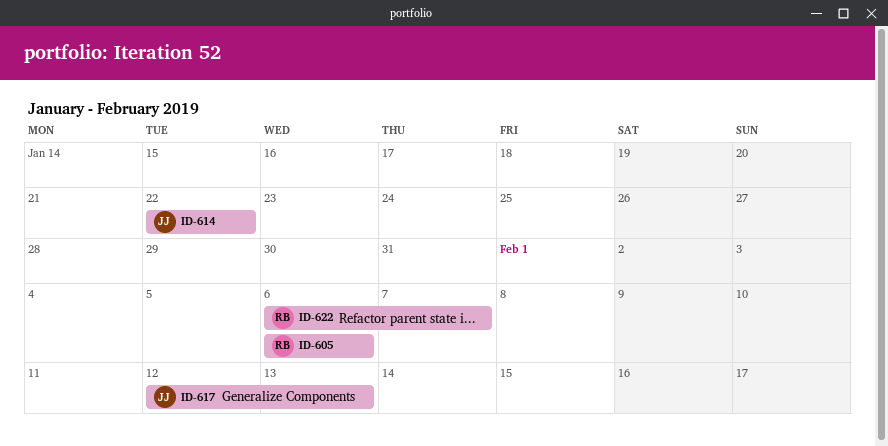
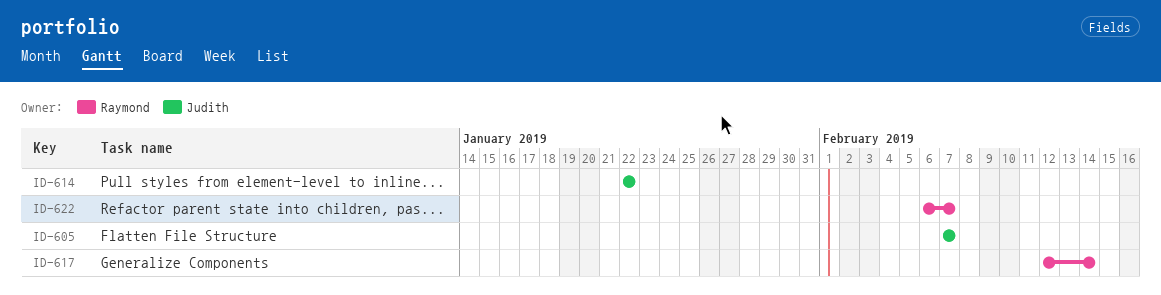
ID-605, owner: Raymond -> Judith
ID-605, start: Feb 6 -> Feb 7
ID-605, due: Feb 6 -> Feb 7
ID-617, owner: Judith -> Raymond
ID-617, due: Feb 13 -> Feb 14

